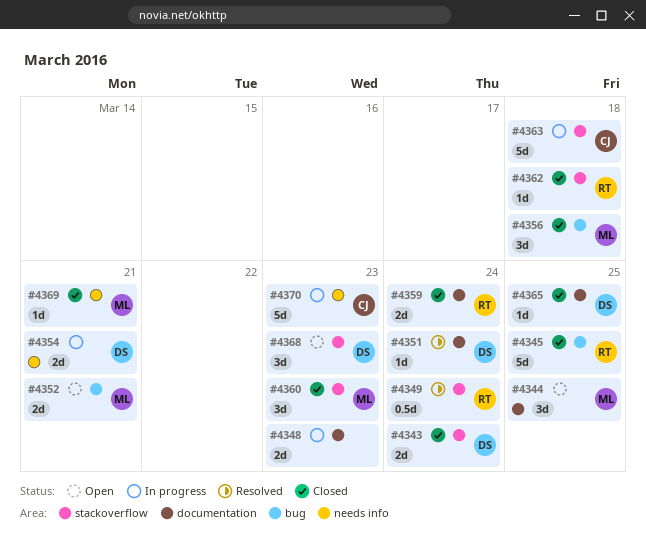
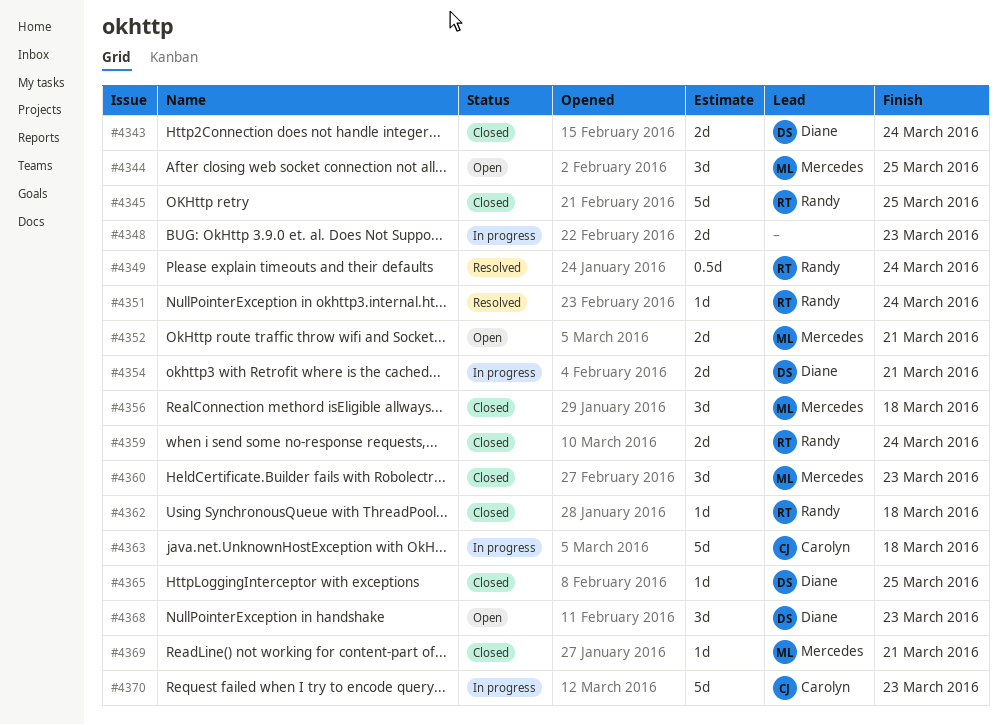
#4351, owner: Diane -> Randy

